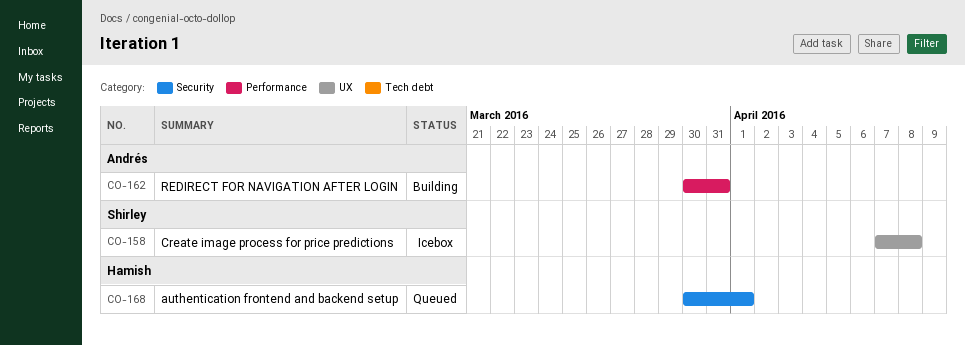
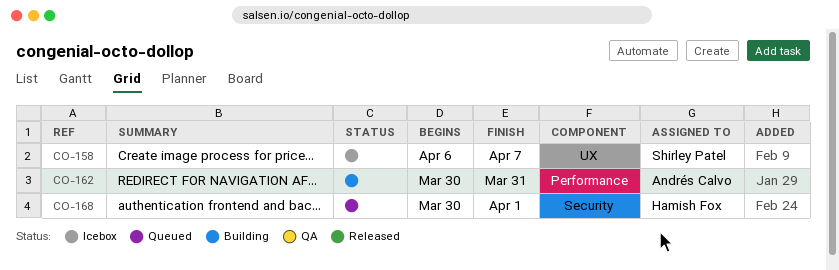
CO-158, start: Apr 7 -> Apr 6
CO-158, due: Apr 8 -> Apr 7

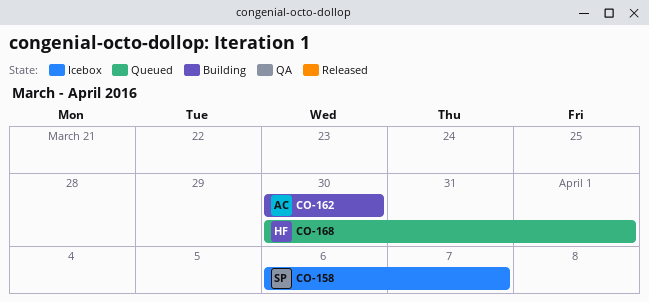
CO-162, due: Mar 31 -> Mar 30

